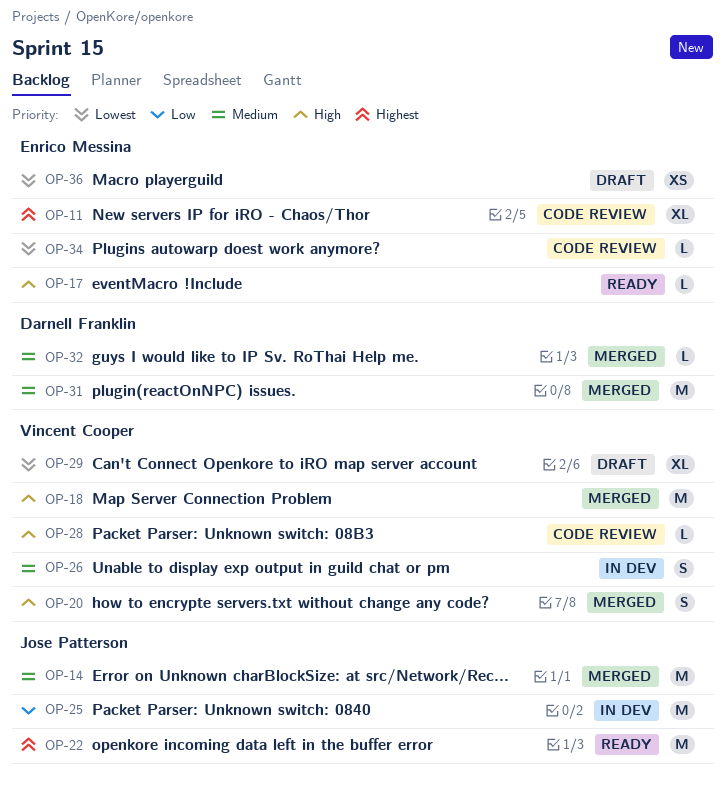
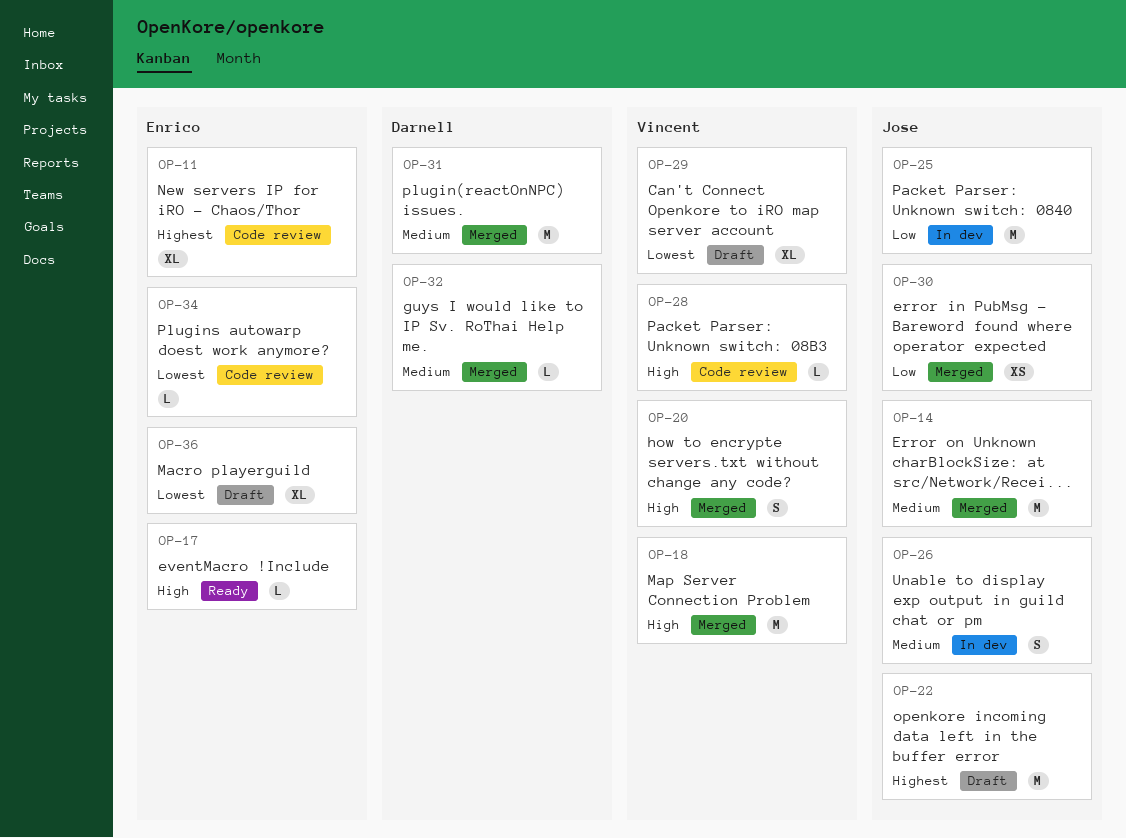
OP-22, status: Ready -> Draft
OP-26, owner: Vincent Cooper -> Jose Patterson
OP-30: none -> present
OP-36, estimate: XS -> XL

